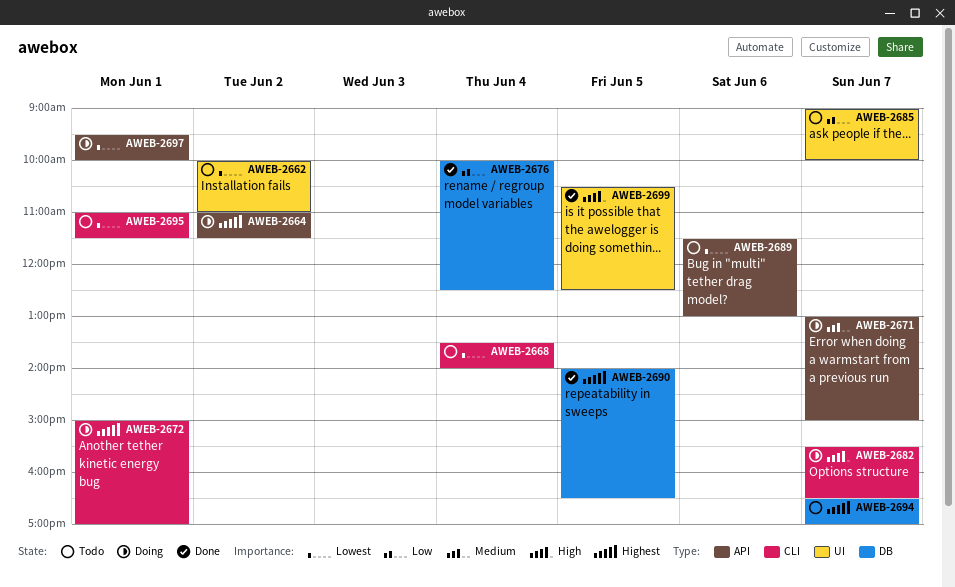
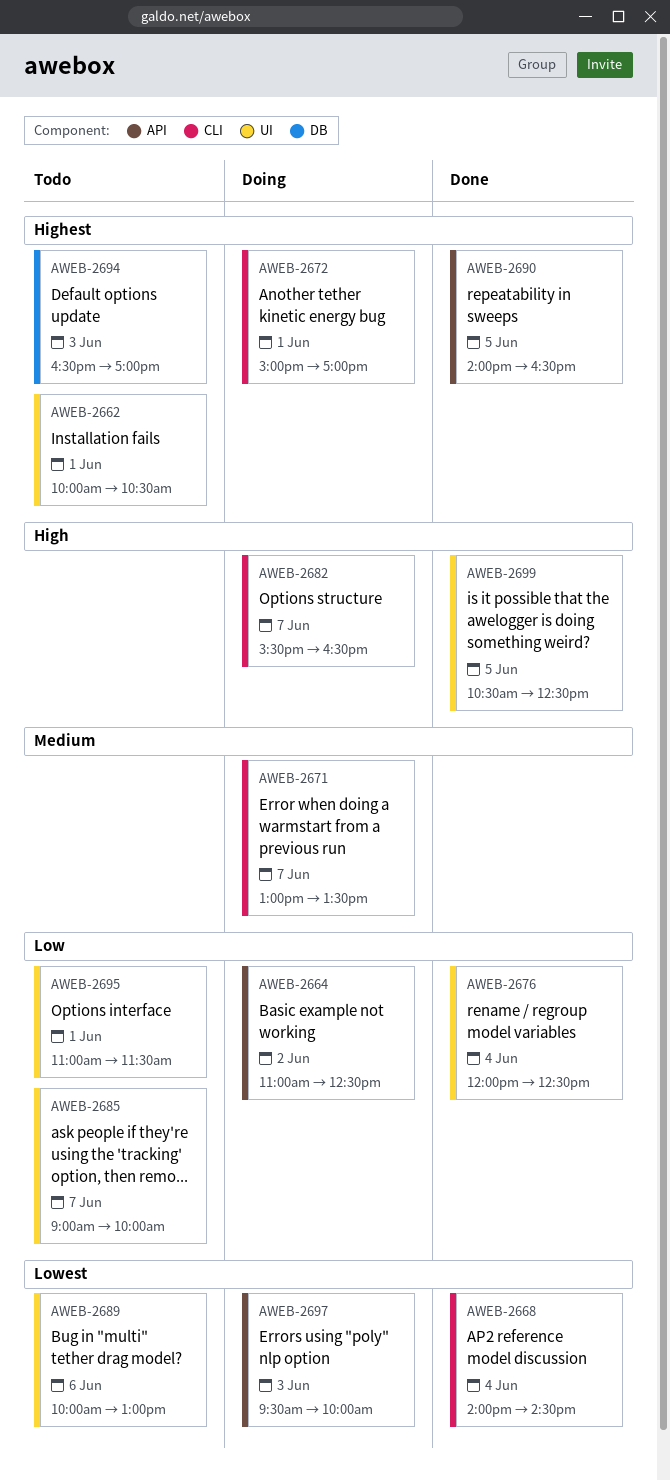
AWEB-2662, priority: Lowest -> Highest
AWEB-2662, day: Jun 2 -> Jun 1
AWEB-2662, ends: 11:00 -> 10:30
AWEB-2664, priority: Highest -> Low
AWEB-2664, ends: 11:30 -> 12:30
AWEB-2668, status: Todo -> Done
AWEB-2668, begins: 13:30 -> 14:00
AWEB-2668, ends: 14:00 -> 14:30
AWEB-2671, label: API -> CLI
AWEB-2671, ends: 15:00 -> 13:30
AWEB-2676, label: DB -> UI
AWEB-2676, begins: 10:00 -> 12:00
AWEB-2689, label: API -> UI
AWEB-2689, begins: 11:30 -> 10:00
AWEB-2690, label: DB -> API
AWEB-2694, day: Jun 7 -> Jun 3
AWEB-2695, priority: Lowest -> Low
AWEB-2695, label: CLI -> UI
AWEB-2697, day: Jun 1 -> Jun 3

